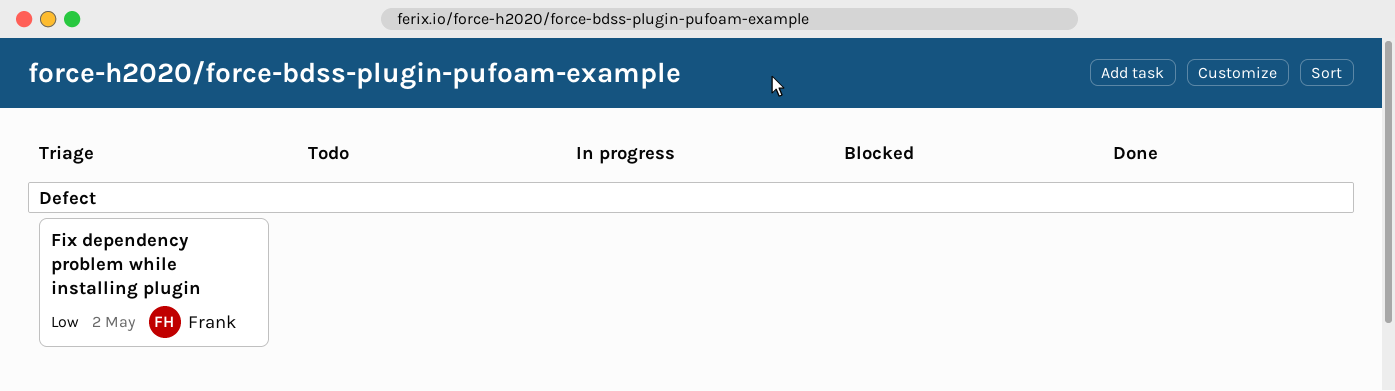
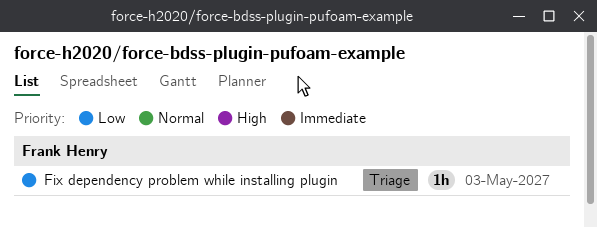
Fix dependency problem while installing plugin, due: May 2 -> May 3

